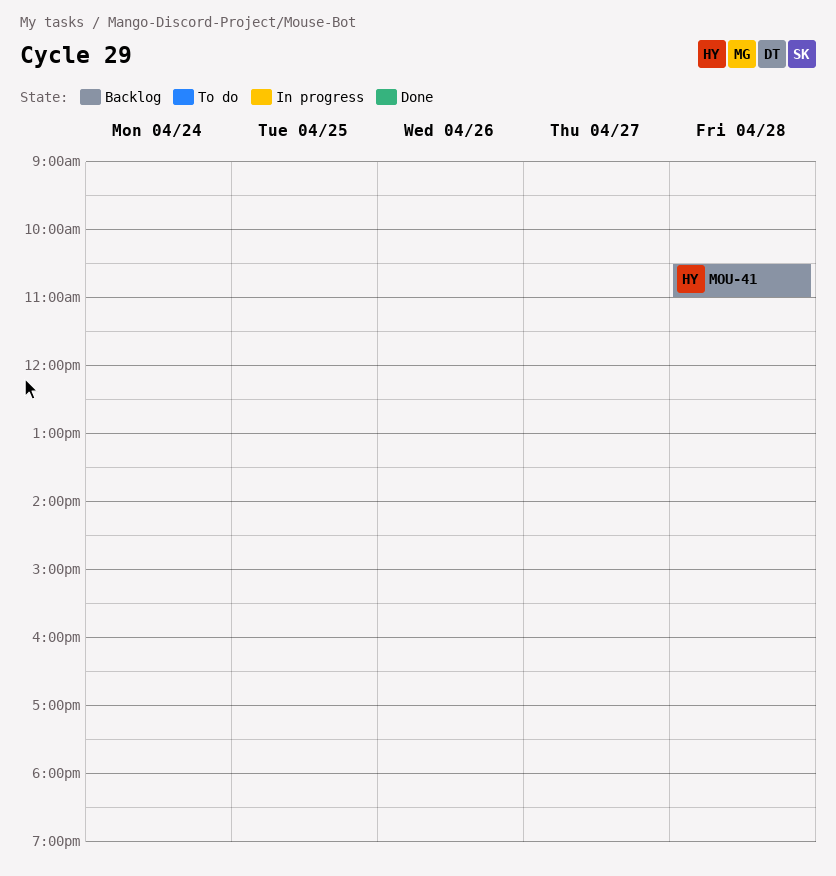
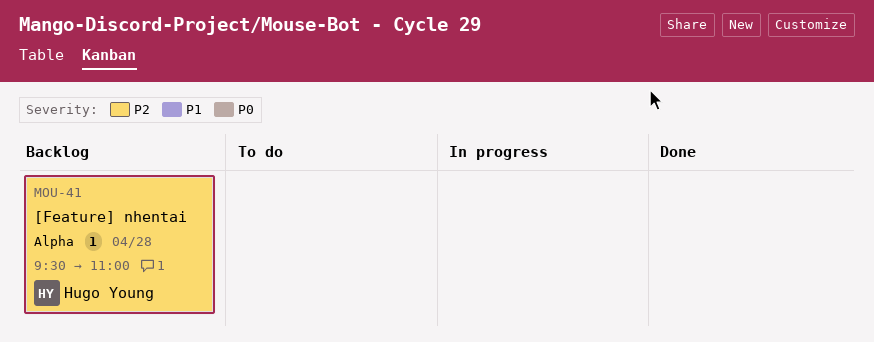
MOU-41, begins: 10:30 -> 09:30

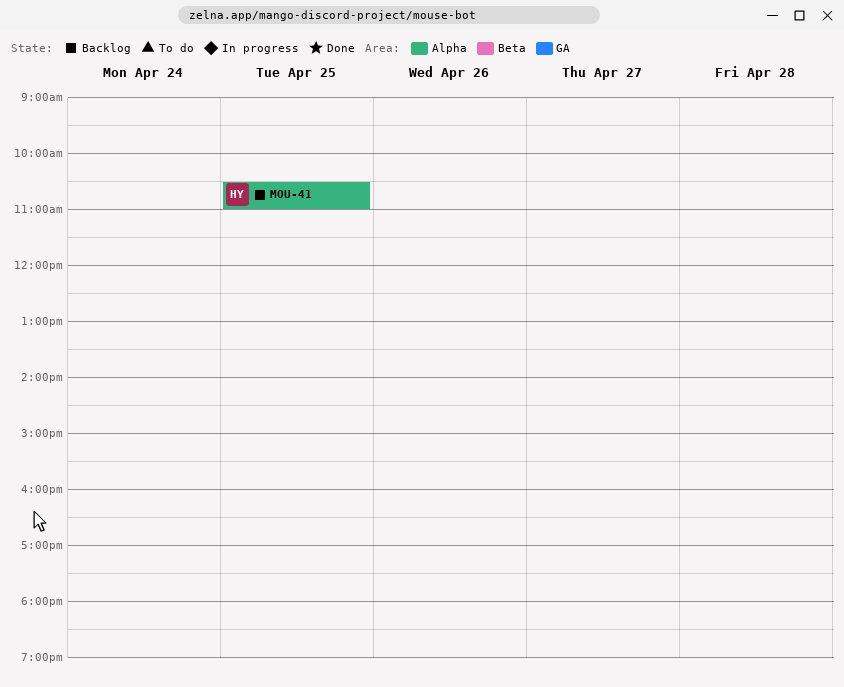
MOU-41, day: Apr 28 -> Apr 25
MOU-41, begins: 09:30 -> 10:30

